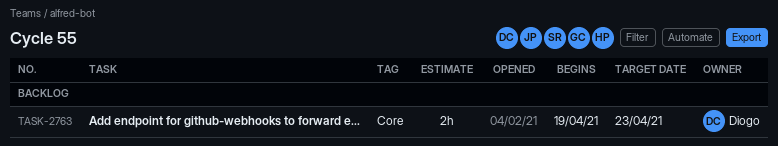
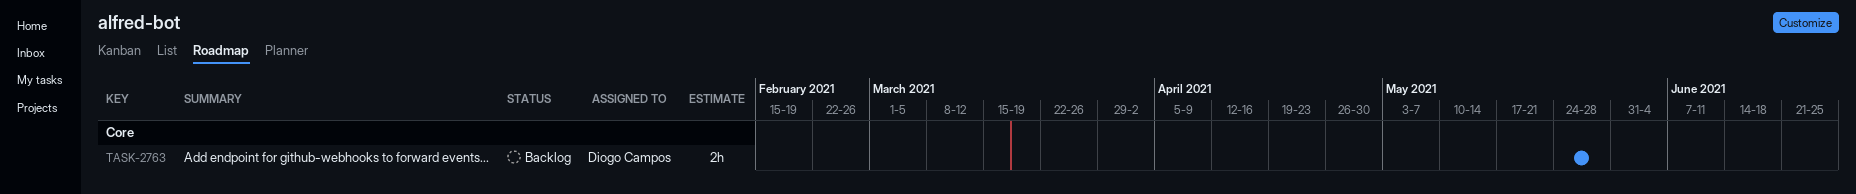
TASK-2763, start: Apr 19 -> May 24
TASK-2763, due: Apr 23 -> May 28

